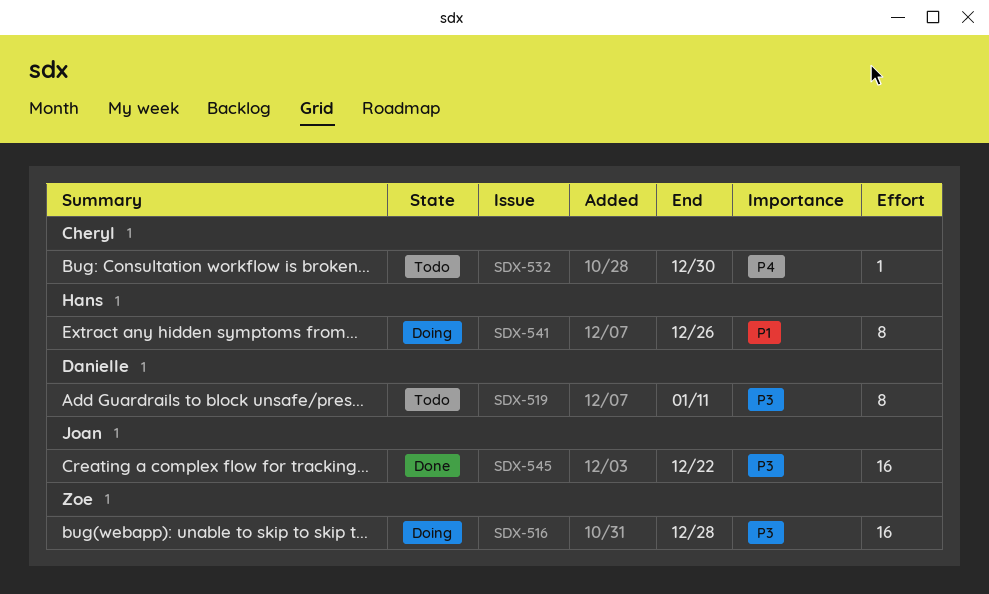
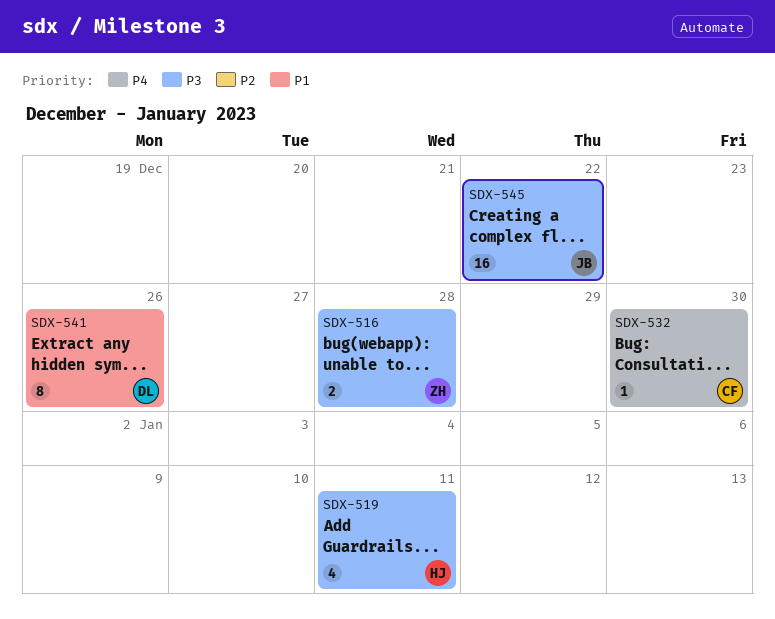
SDX-516, estimate: 16 -> 2
SDX-519, owner: Danielle -> Hans
SDX-519, estimate: 8 -> 4
SDX-541, owner: Hans -> Danielle

